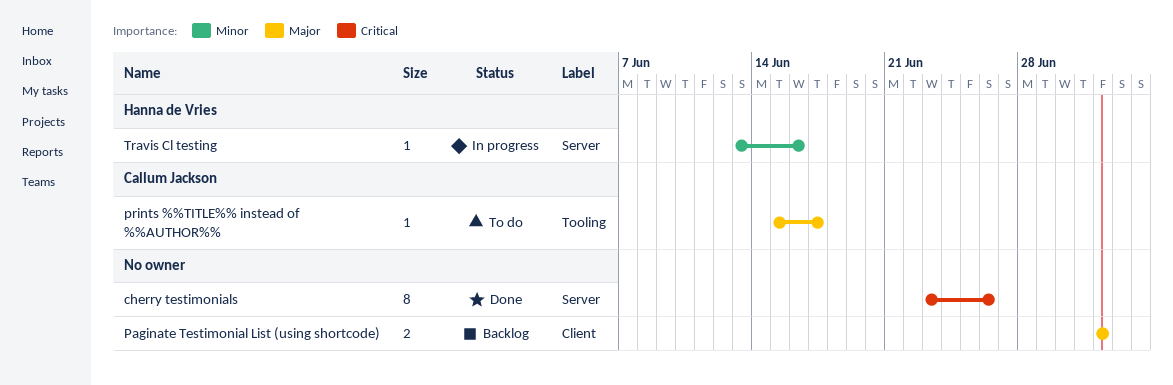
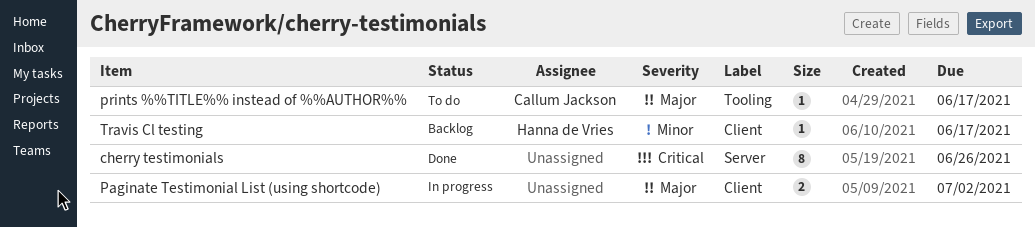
Paginate Testimonial List (using shortcode), status: Backlog -> In progress
Travis Cl testing, status: In progress -> Backlog
Travis Cl testing, label: Server -> Client
Travis Cl testing, due: Jun 16 -> Jun 17

